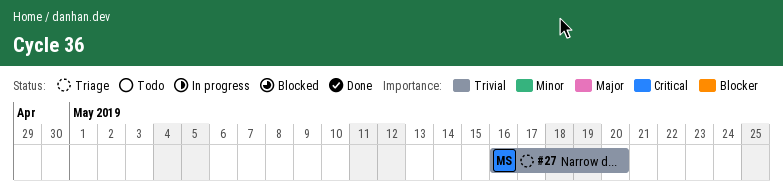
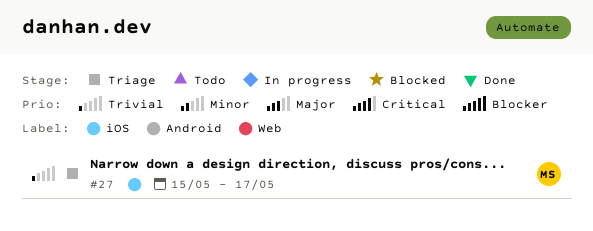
#27, start: May 16 -> May 15
#27, due: May 20 -> May 17

